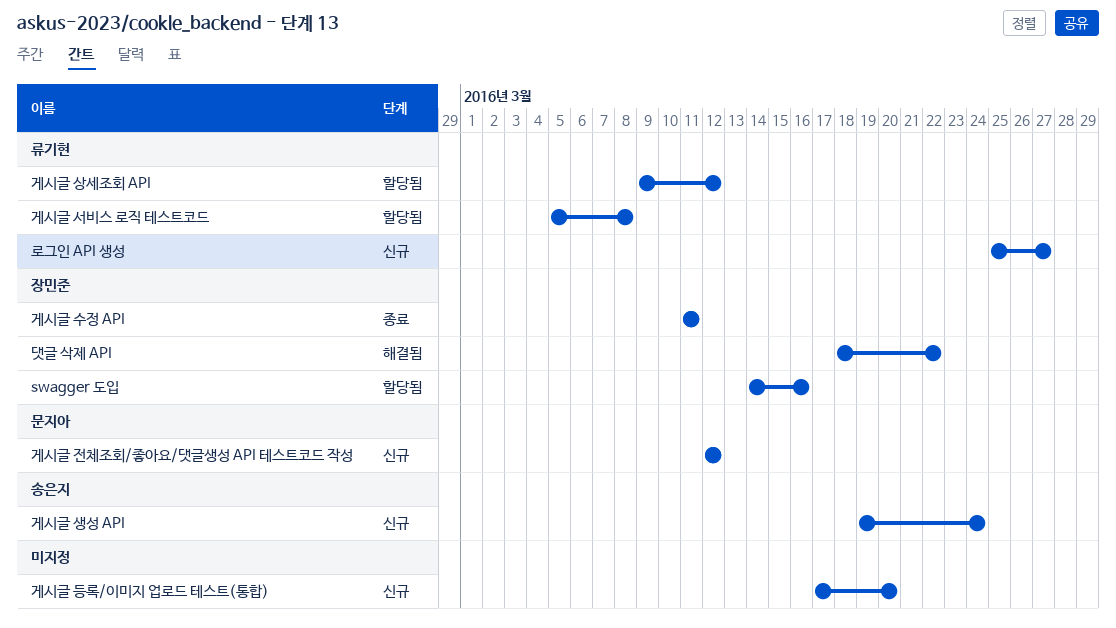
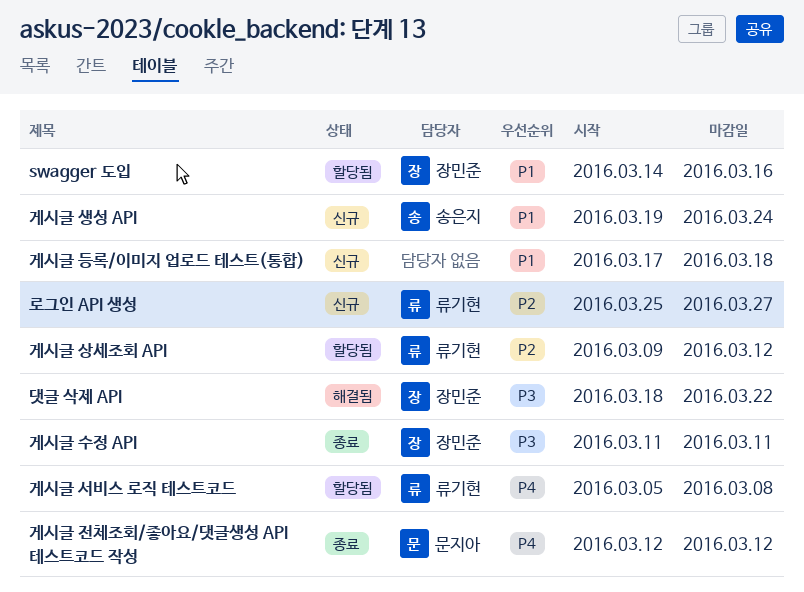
게시글 등록/이미지 업로드 테스트(통합), due: Mar 20 -> Mar 18
게시글 전체조회/좋아요/댓글생성 API 테스트코드 작성, status: 신규 -> 종료

